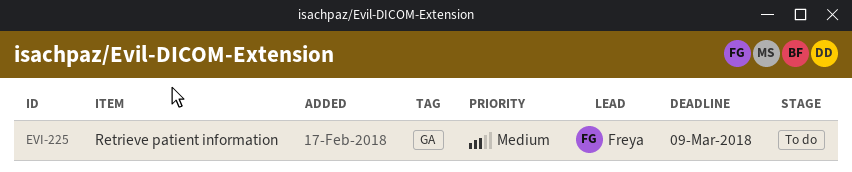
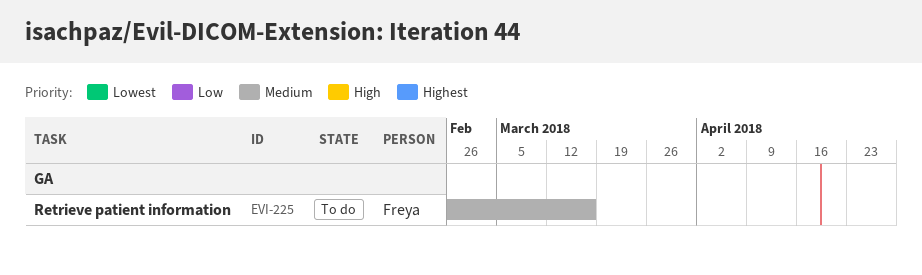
EVI-225, due: Mar 9 -> Mar 16

